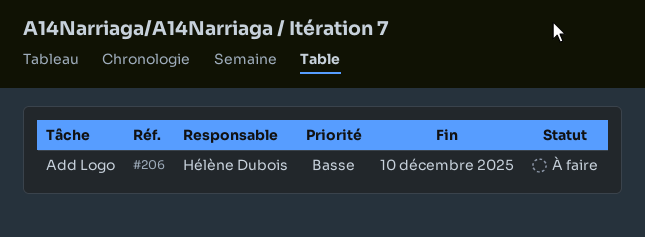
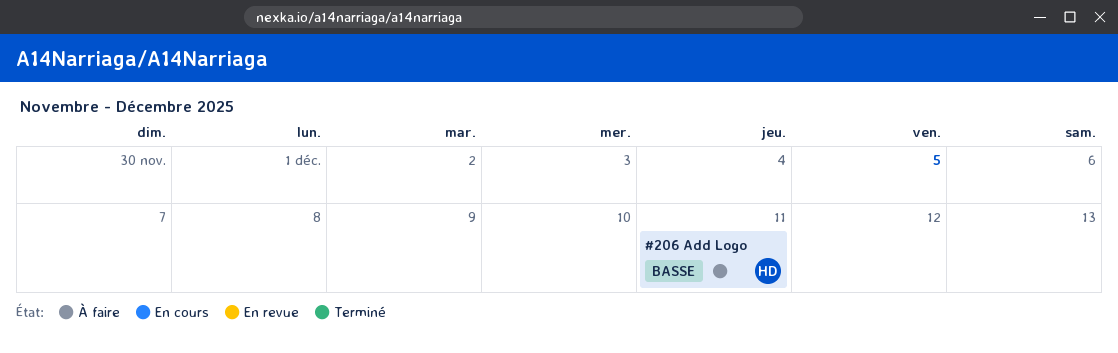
#206, due: Dec 10 -> Dec 11

